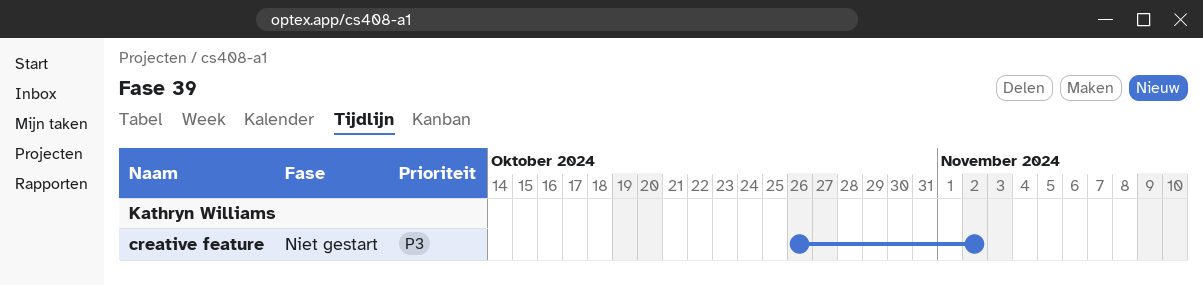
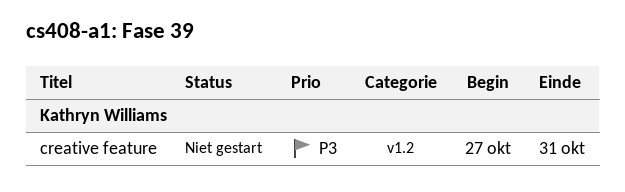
creative feature, start: Oct 26 -> Oct 27
creative feature, due: Nov 2 -> Oct 31

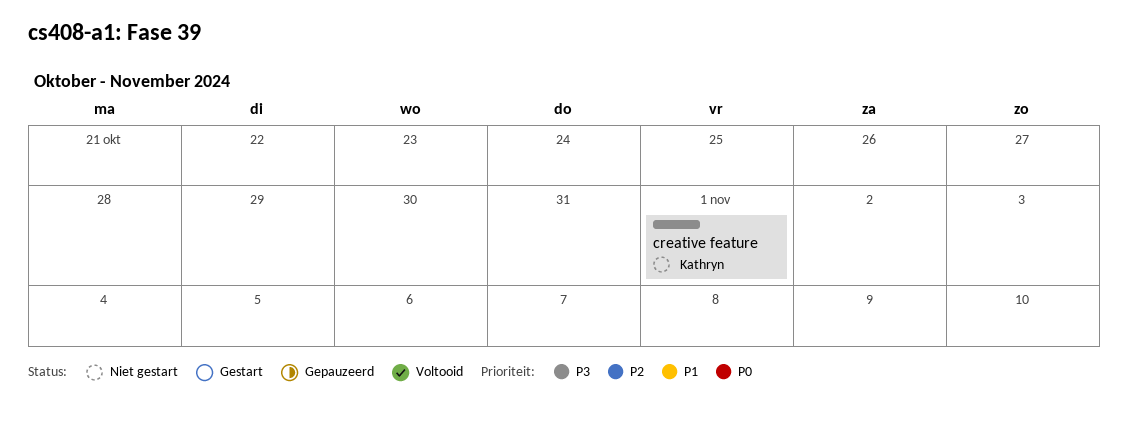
creative feature, due: Oct 31 -> Nov 1

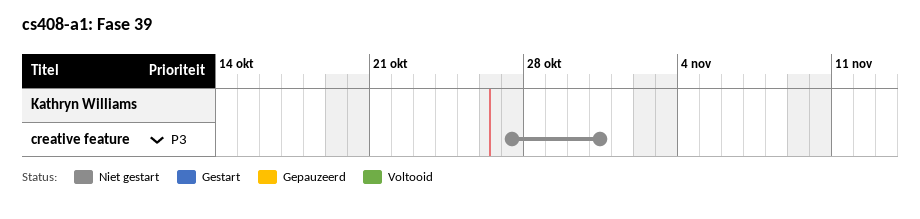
creative feature, due: Nov 1 -> Oct 31

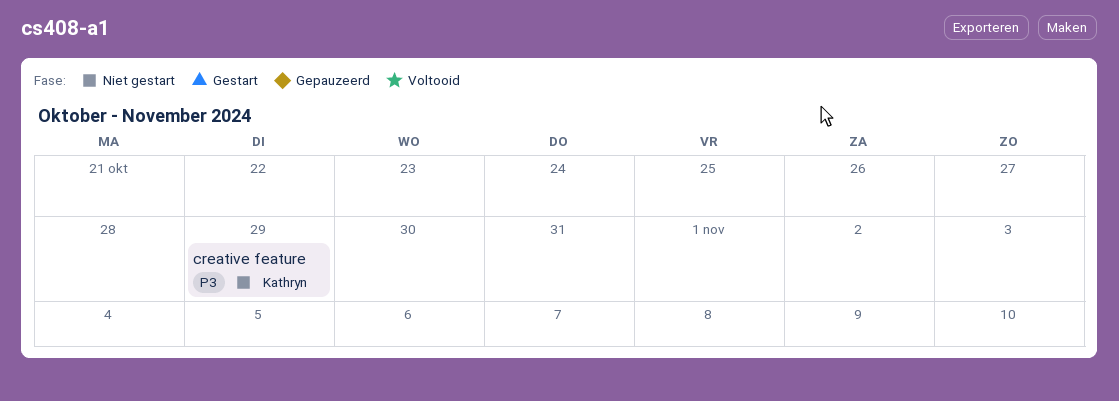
creative feature, due: Oct 31 -> Oct 29

